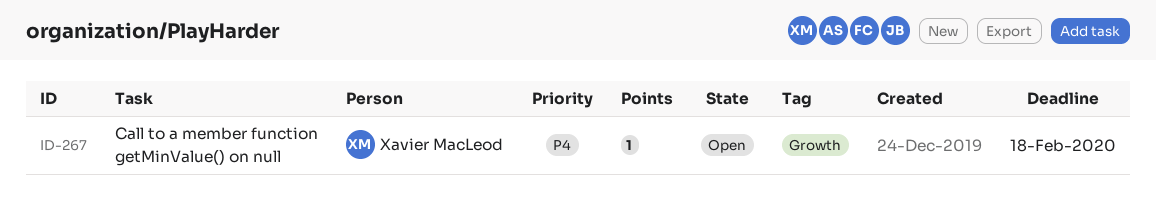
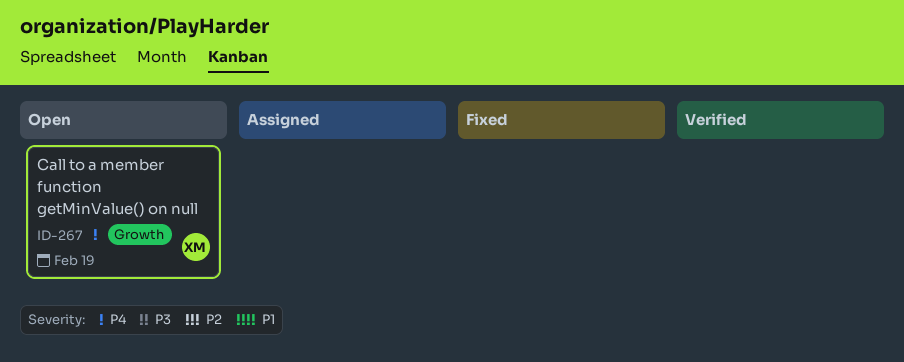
ID-267, due: Feb 18 -> Feb 19

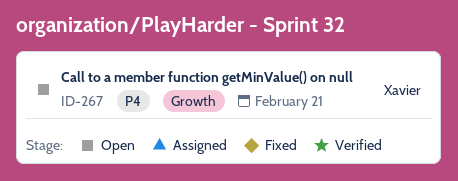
ID-267, due: Feb 19 -> Feb 21

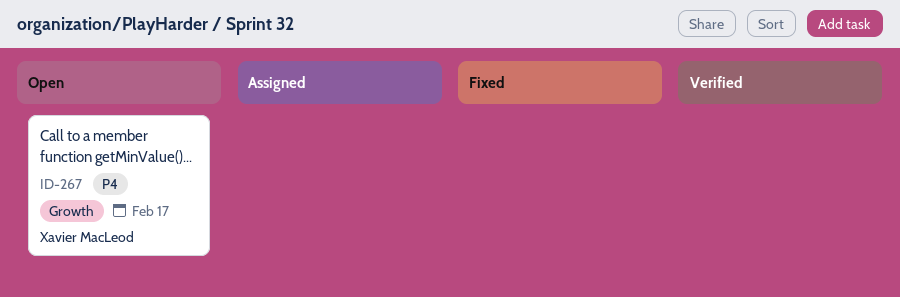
ID-267, due: Feb 21 -> Feb 17

